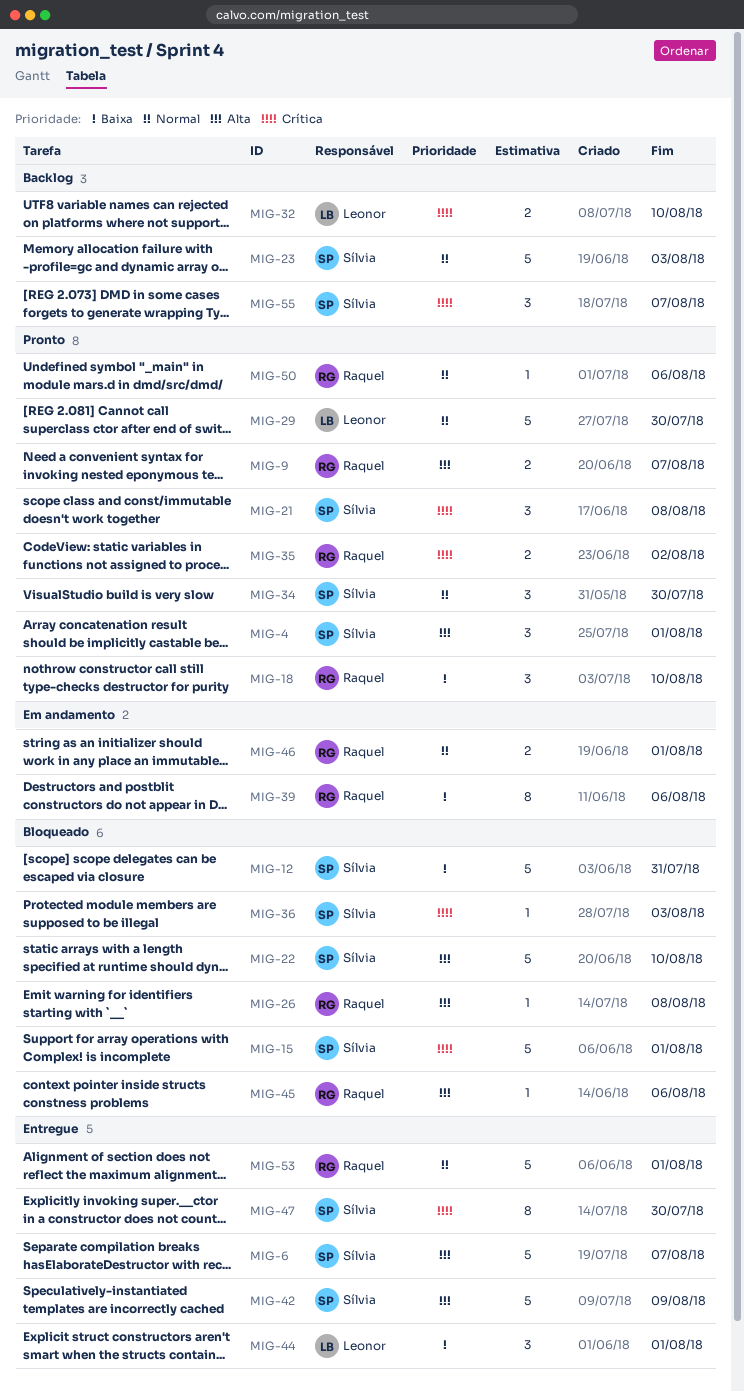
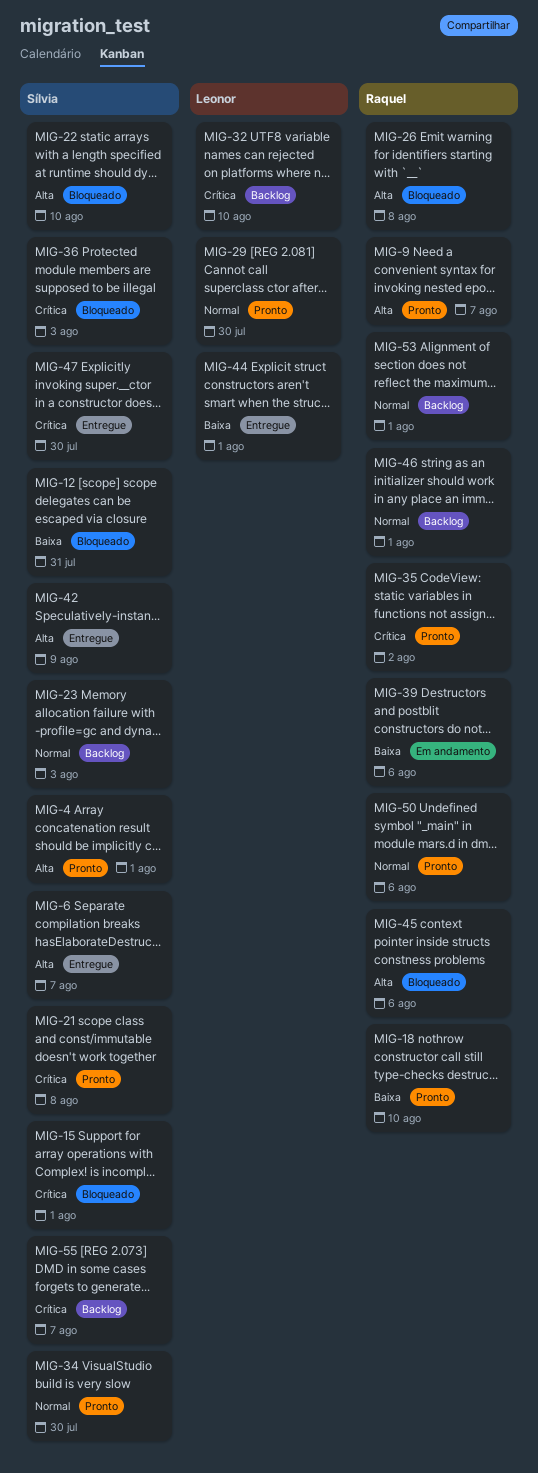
MIG-46, status: Em andamento -> Backlog
MIG-53, status: Entregue -> Backlog

